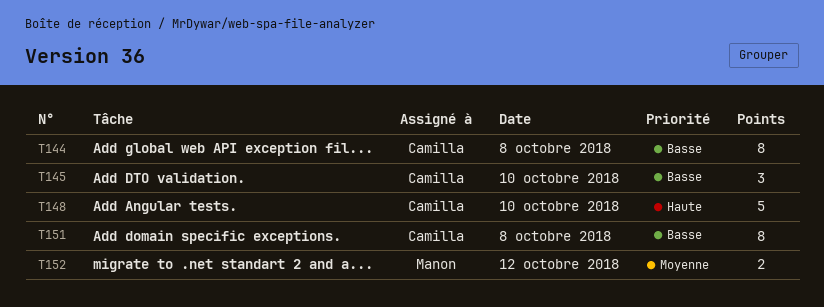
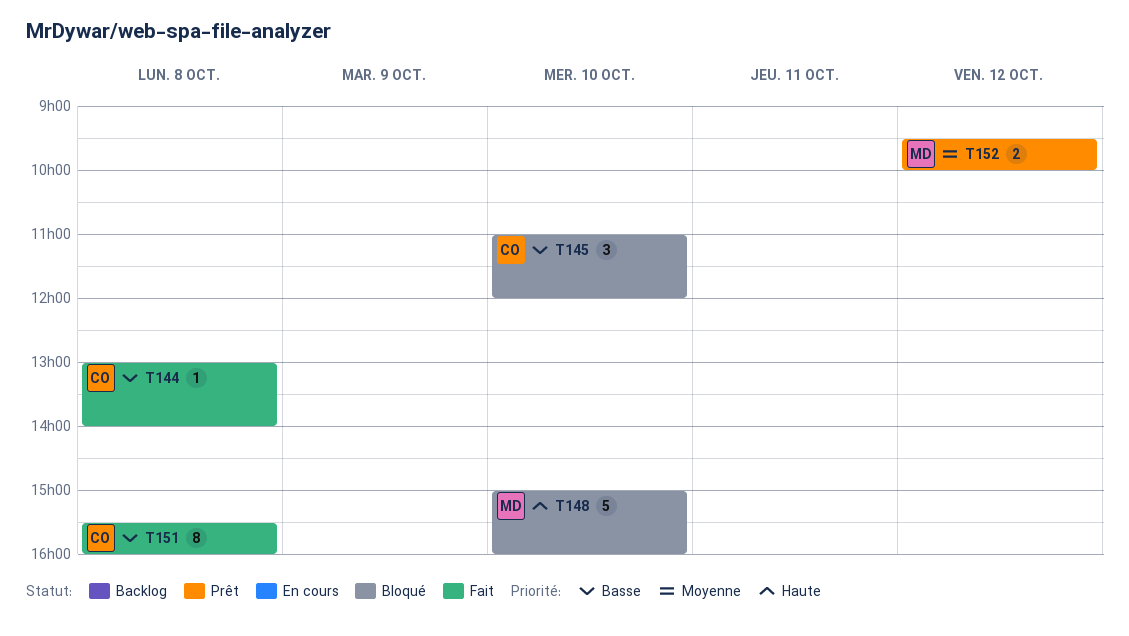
T144, estimate: 8 -> 1
T148, owner: Camilla -> Manon

